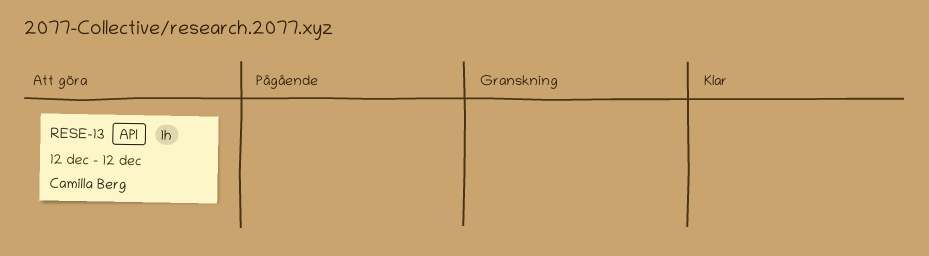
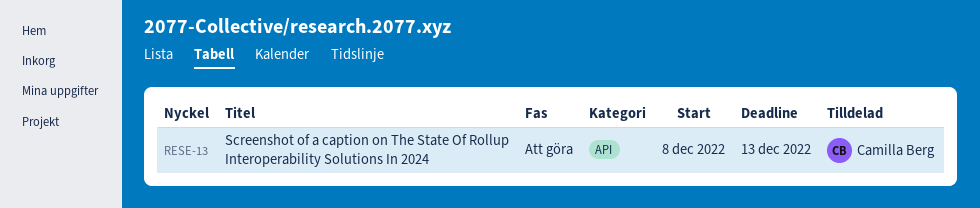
RESE-13, start: Dec 12 -> Dec 8
RESE-13, due: Dec 12 -> Dec 13

